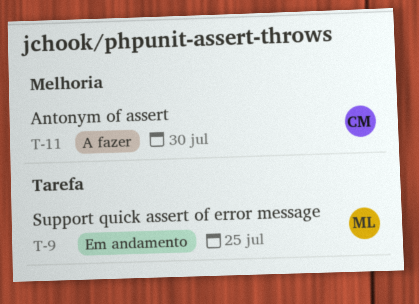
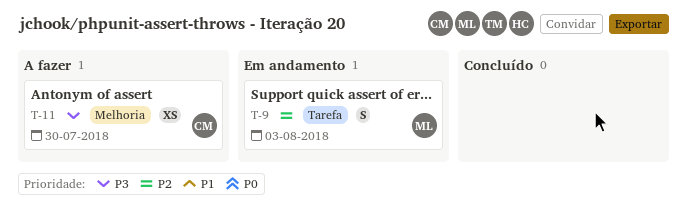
T-9, due: Jul 25 -> Aug 3

